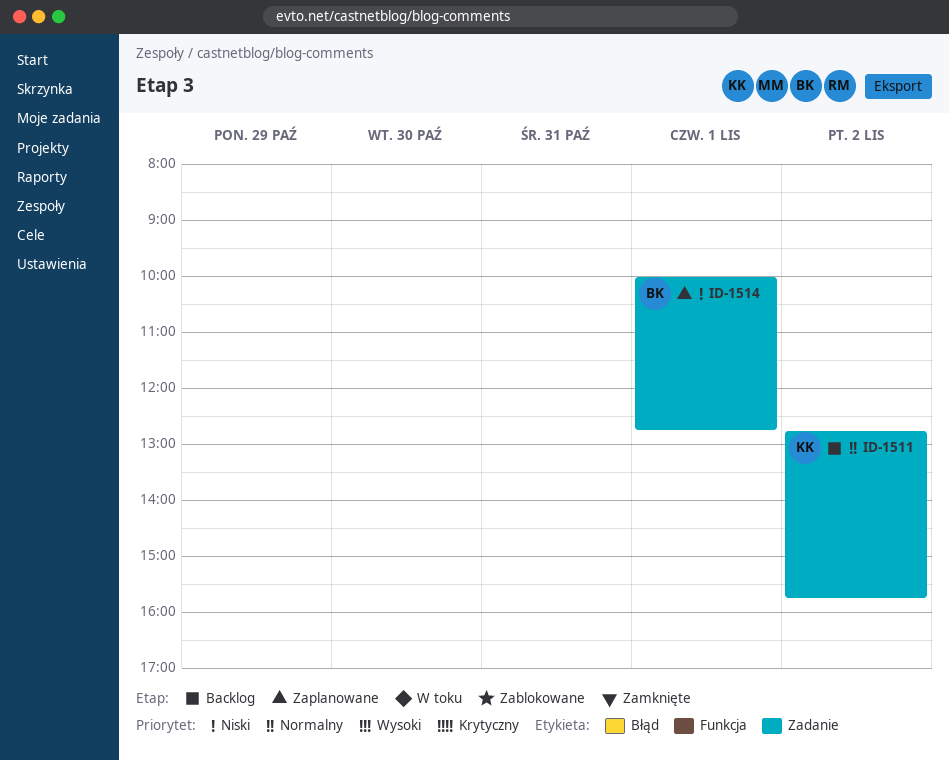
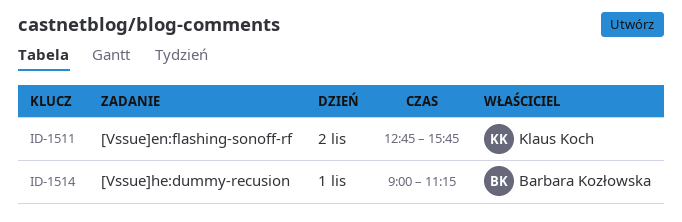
ID-1514, begins: 10:00 -> 09:00
ID-1514, ends: 12:45 -> 11:15

